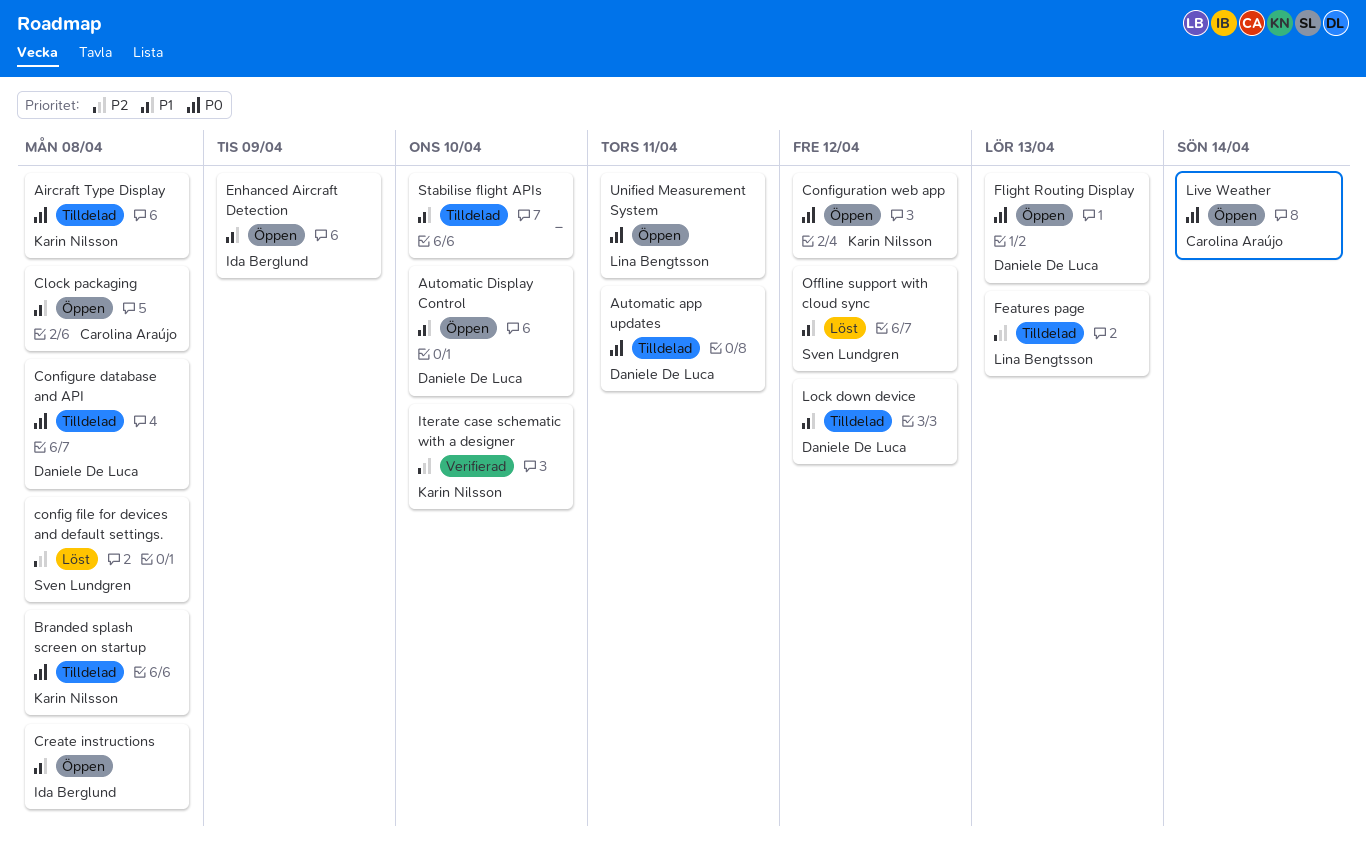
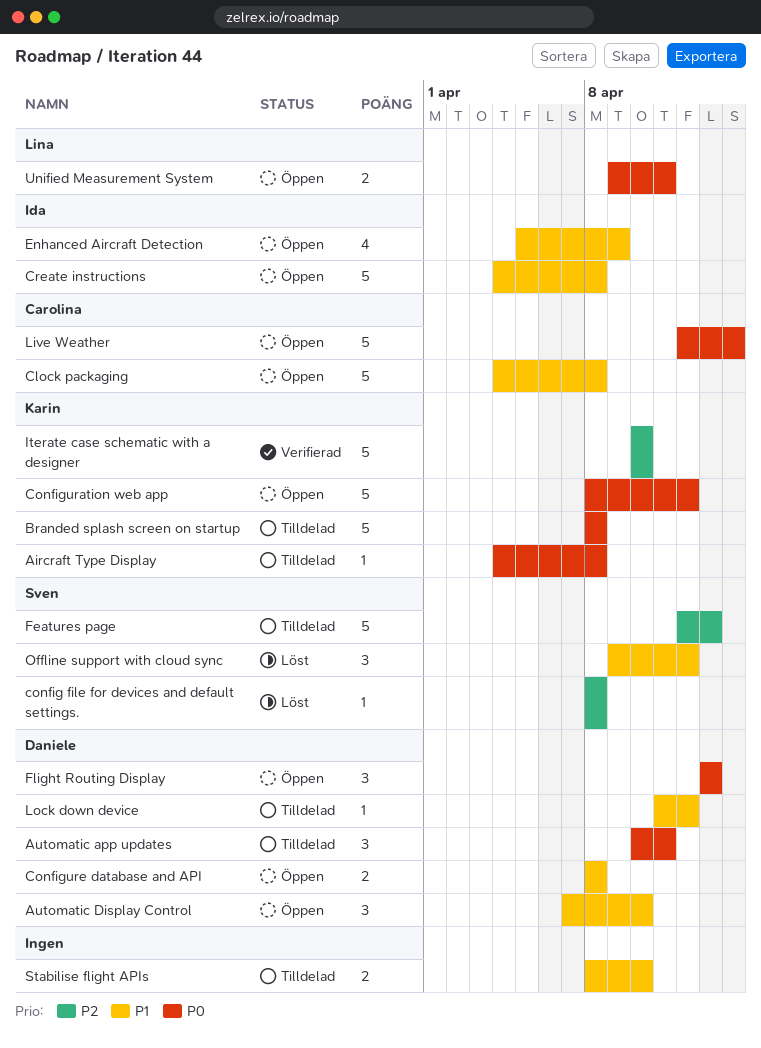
Configure database and API, status: Tilldelad -> Öppen
Configure database and API, priority: P0 -> P1
Features page, owner: Lina Bengtsson -> Sven Lundgren

